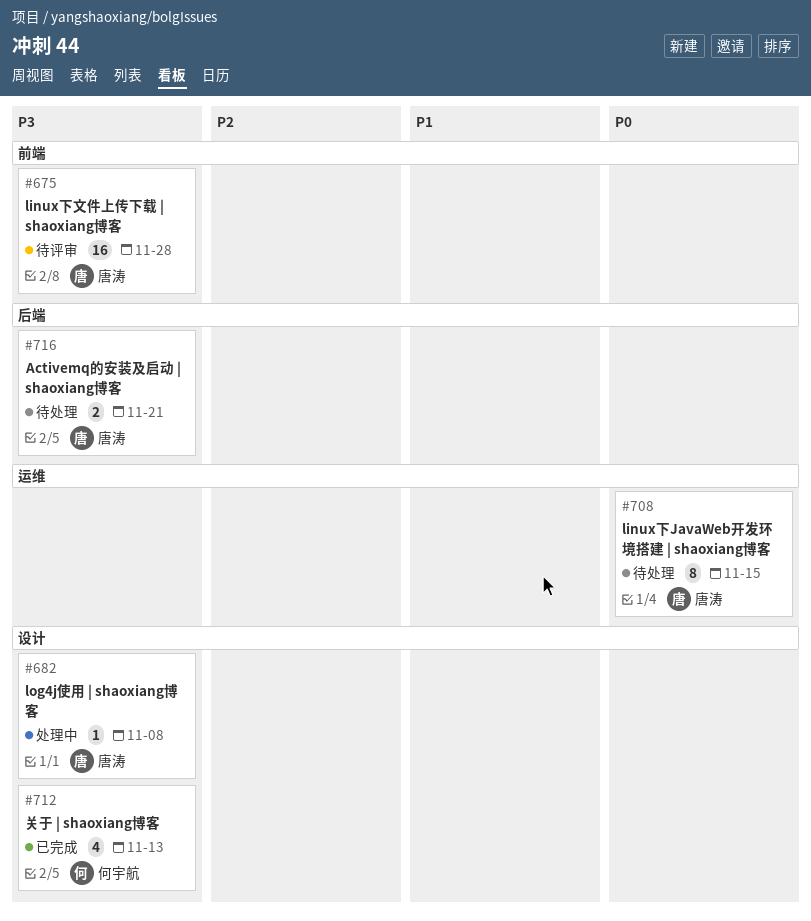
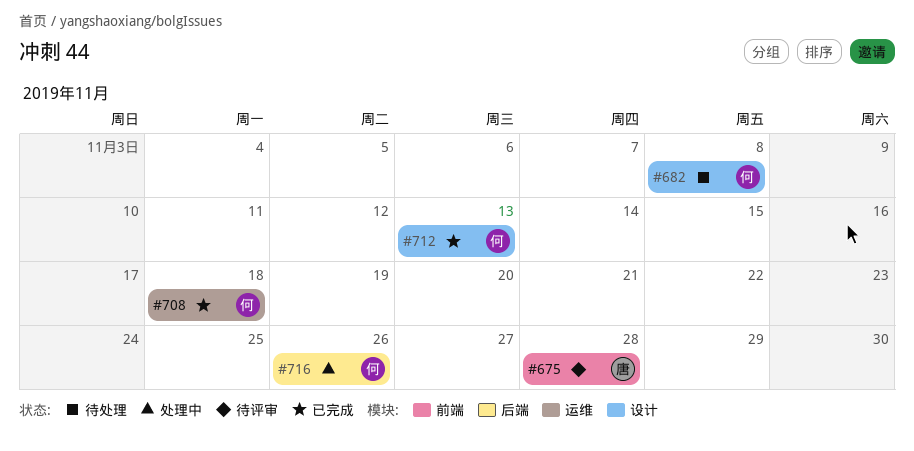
#682, status: 处理中 -> 待处理
#682, owner: 唐涛 -> 何宇航
#708, status: 待处理 -> 已完成
#708, owner: 唐涛 -> 何宇航
#708, due: Nov 15 -> Nov 18
#716, status: 待处理 -> 处理中
#716, owner: 唐涛 -> 何宇航
#716, due: Nov 21 -> Nov 26

